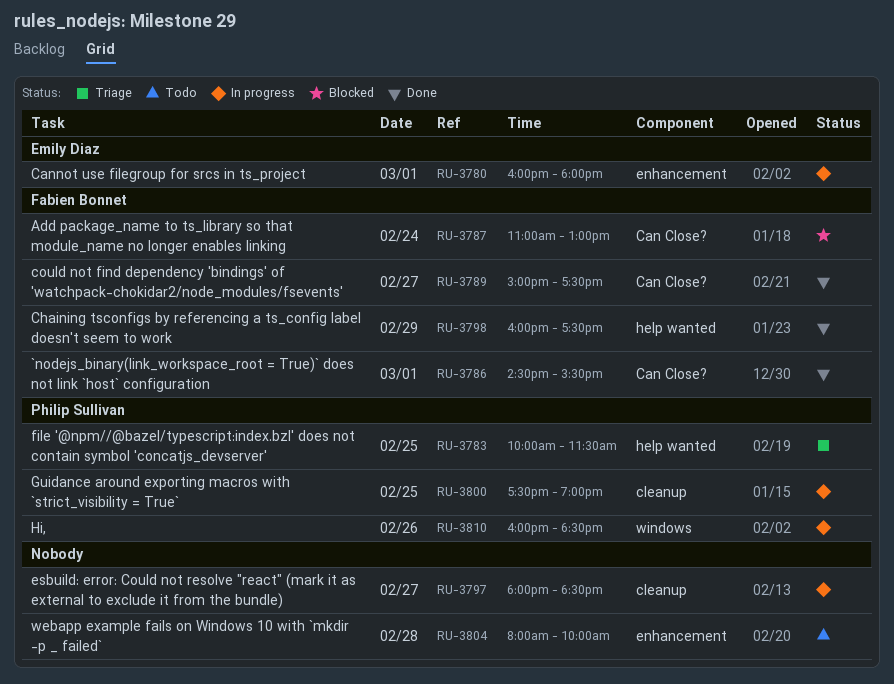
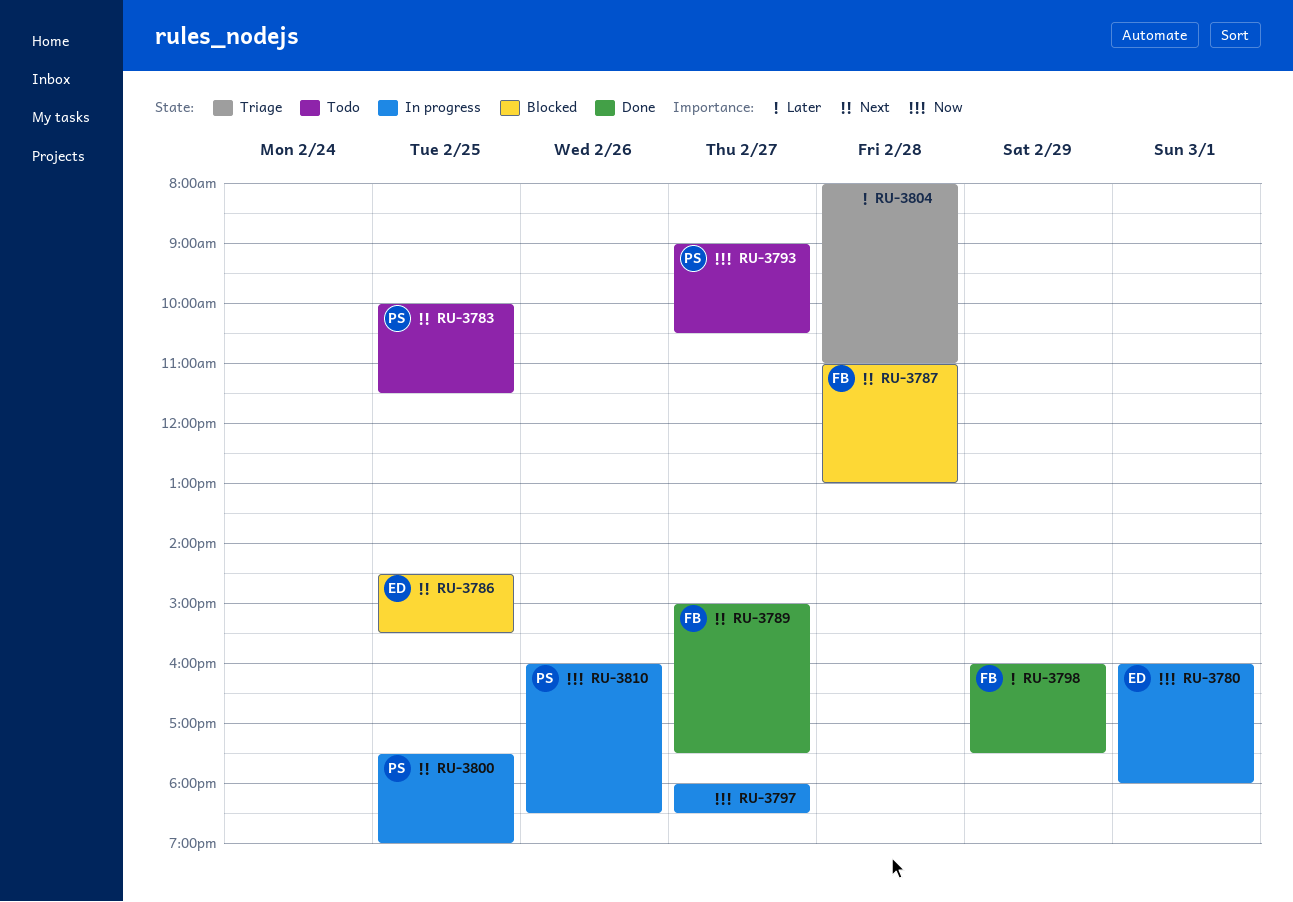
RU-3783, status: Triage -> Todo
RU-3786, status: Done -> Blocked
RU-3786, owner: Fabien Bonnet -> Emily Diaz
RU-3786, day: Mar 1 -> Feb 25
RU-3787, day: Feb 24 -> Feb 28
RU-3793: none -> present
RU-3804, status: Todo -> Triage
RU-3804, ends: 10:00 -> 11:00

